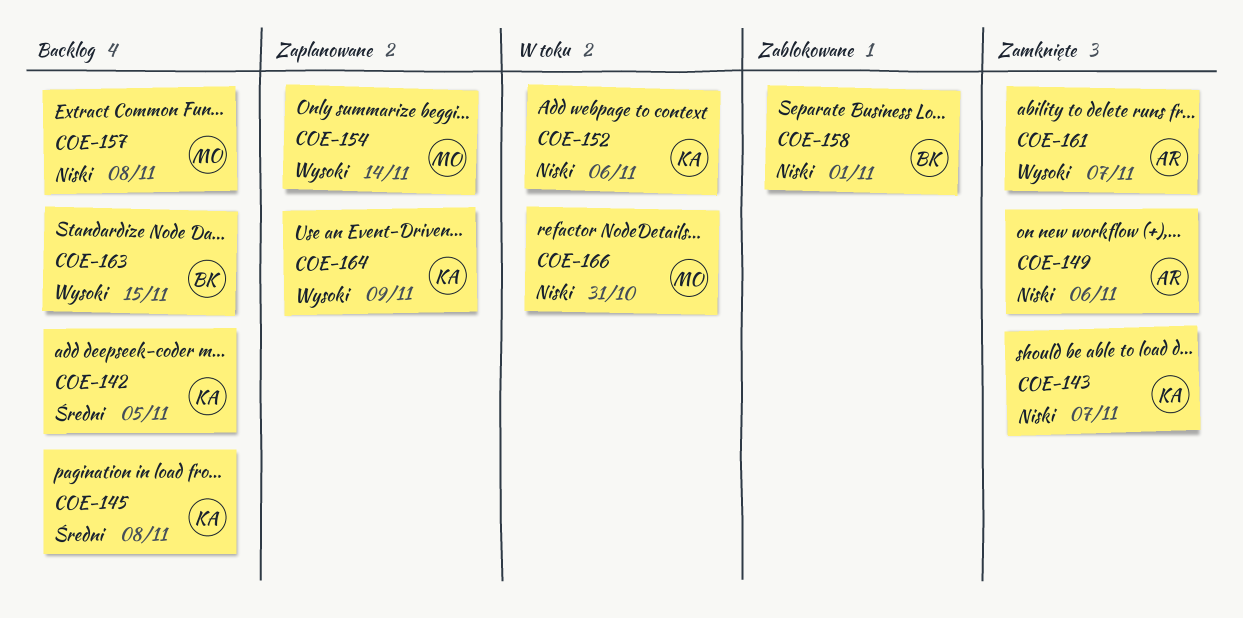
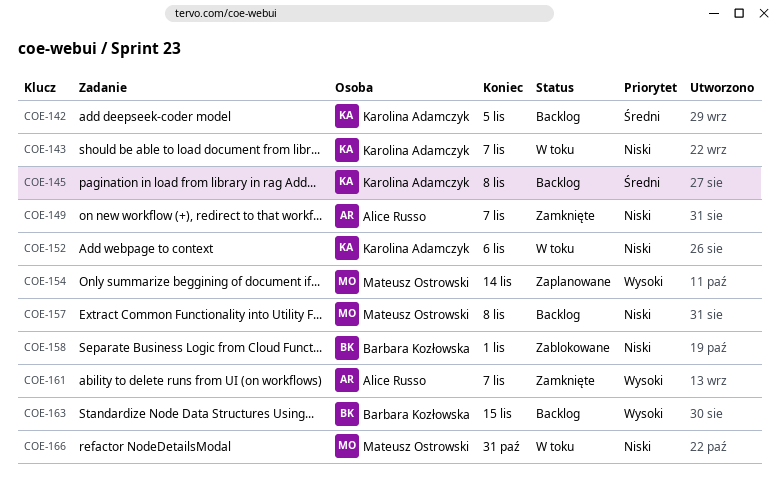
COE-143, status: Zamknięte -> W toku
COE-149, due: Nov 6 -> Nov 7
COE-164: present -> none

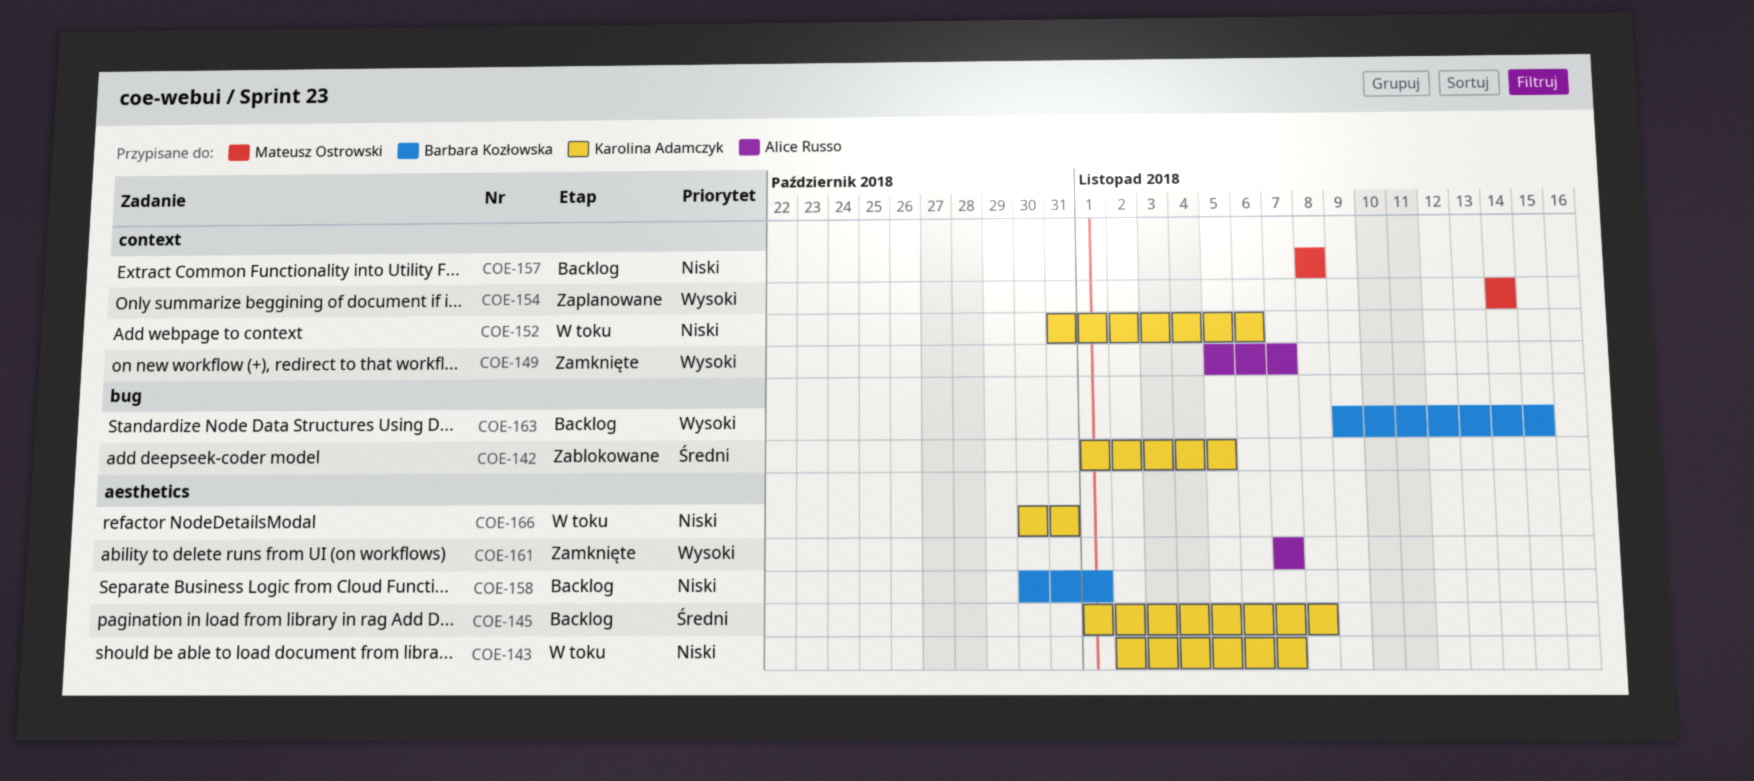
COE-142, status: Backlog -> Zablokowane
COE-149, priority: Niski -> Wysoki
COE-158, status: Zablokowane -> Backlog
COE-166, owner: Mateusz Ostrowski -> Karolina Adamczyk

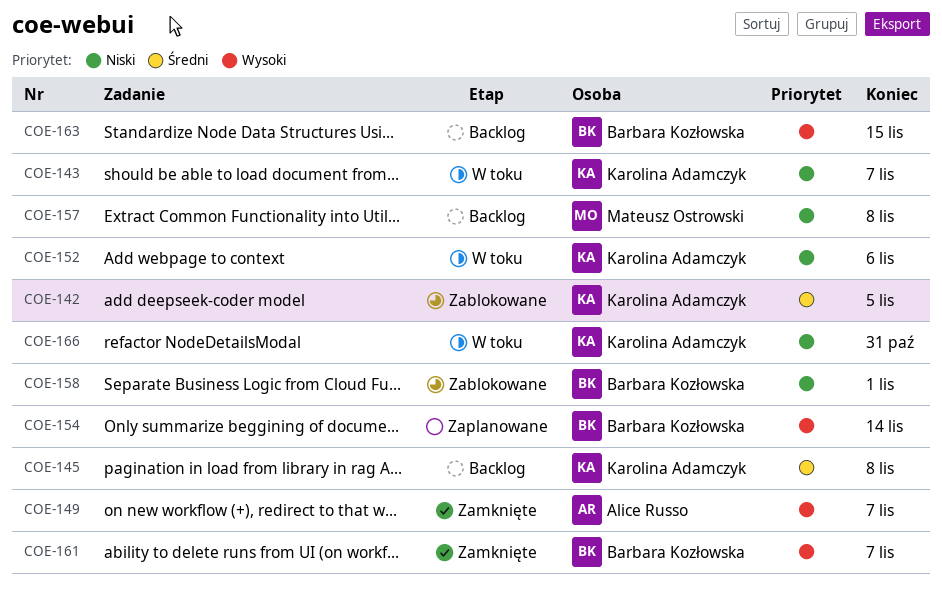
COE-154, owner: Mateusz Ostrowski -> Barbara Kozłowska
COE-158, status: Backlog -> Zablokowane
COE-161, owner: Alice Russo -> Barbara Kozłowska

